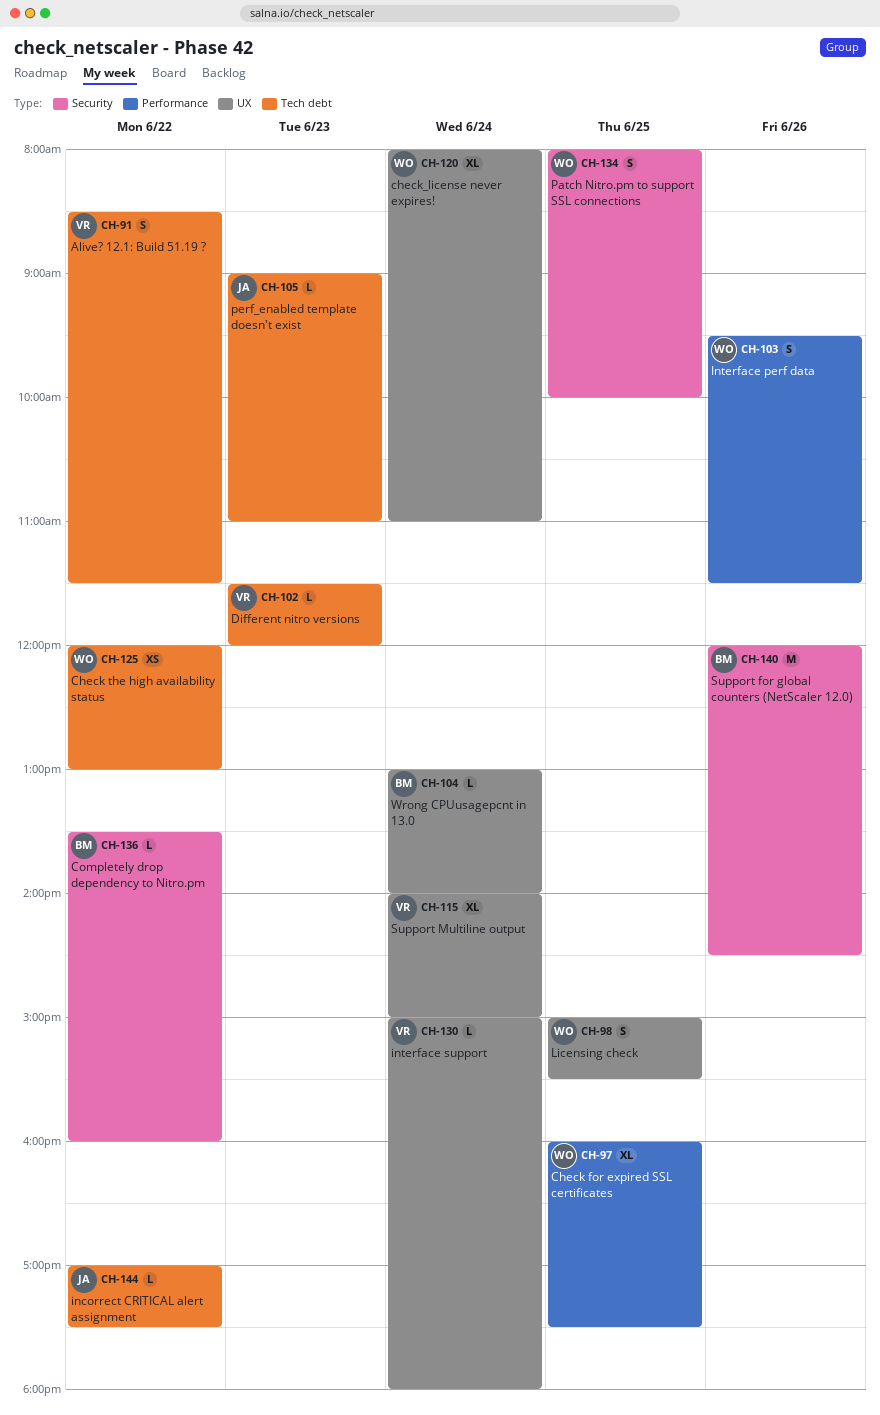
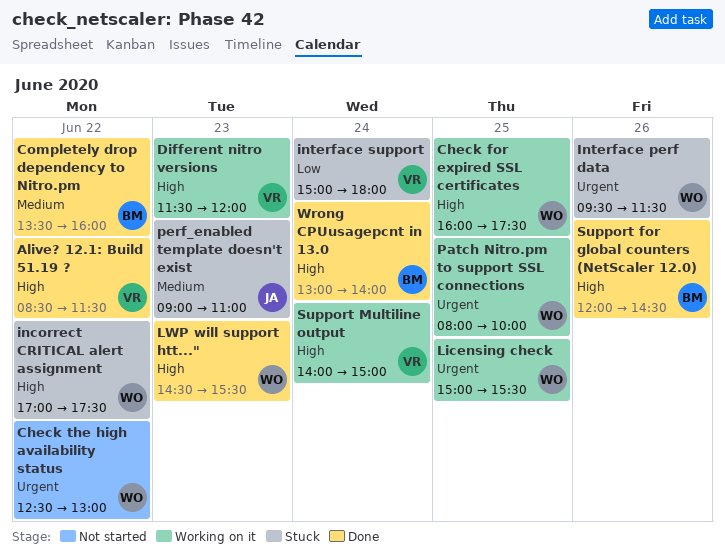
Check the high availability status, begins: 12:00 -> 12:30
check_license never expires!: present -> none
incorrect CRITICAL alert assignment, owner: JA -> WO
LWP will support htt...": none -> present

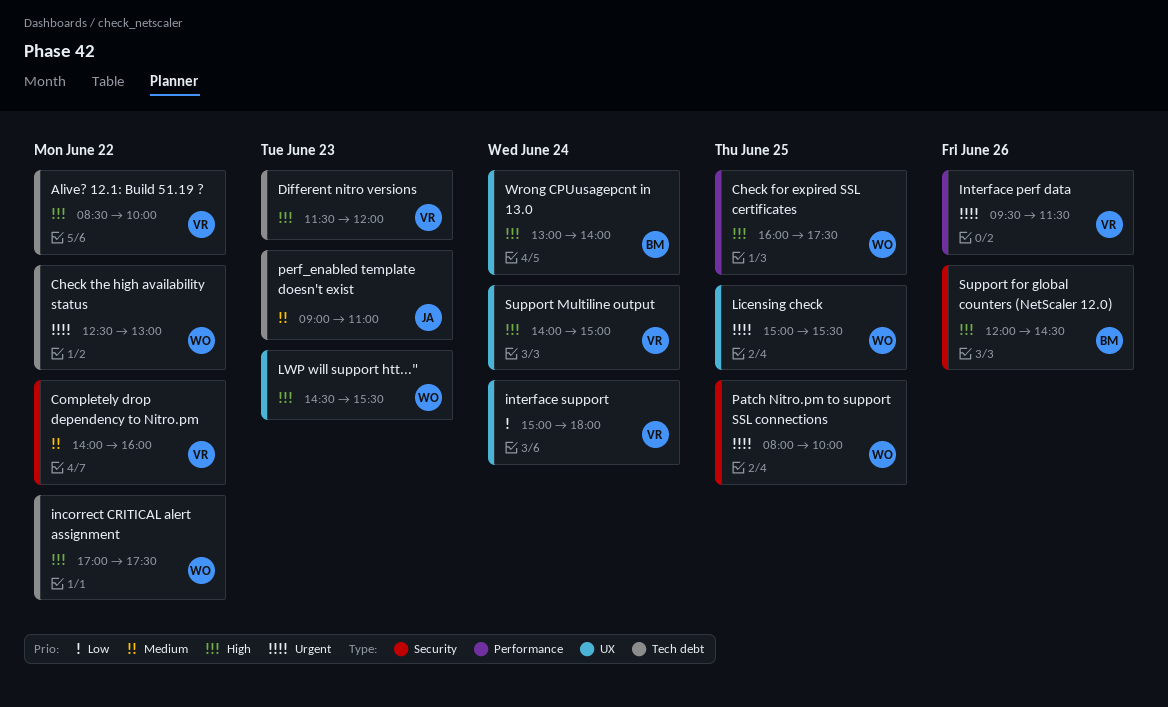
Alive? 12.1: Build 51.19 ?, ends: 11:30 -> 10:00
Completely drop dependency to Nitro.pm, owner: BM -> VR
Completely drop dependency to Nitro.pm, begins: 13:30 -> 14:00
Interface perf data, owner: WO -> VR

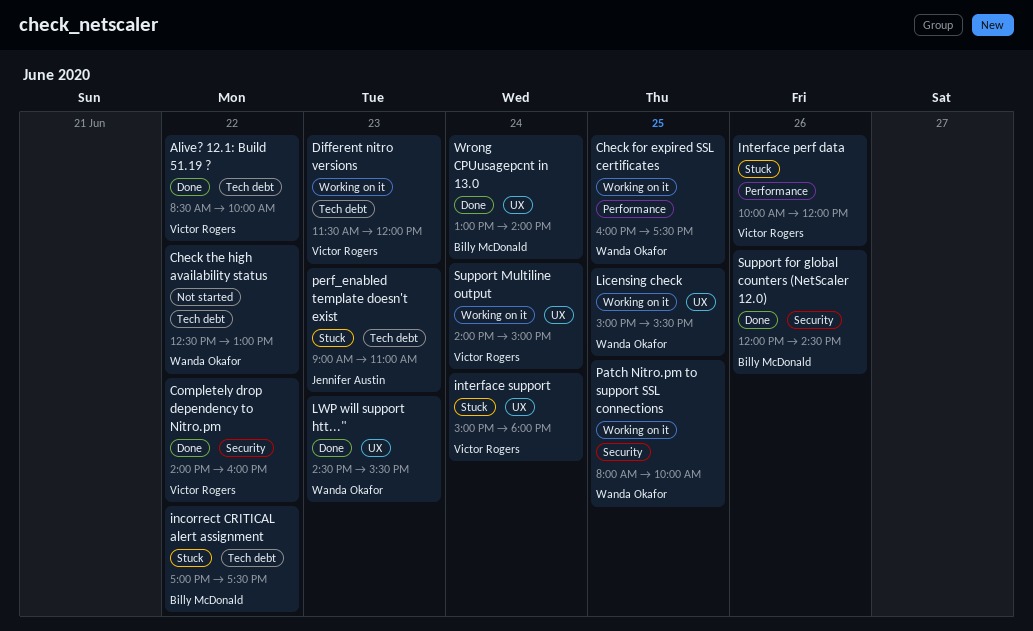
incorrect CRITICAL alert assignment, owner: Wanda Okafor -> Billy McDonald
Interface perf data, begins: 09:30 -> 10:00
Interface perf data, ends: 11:30 -> 12:00

